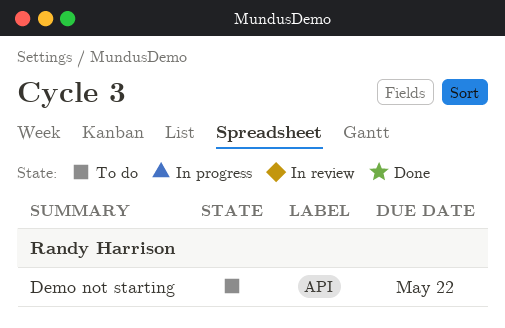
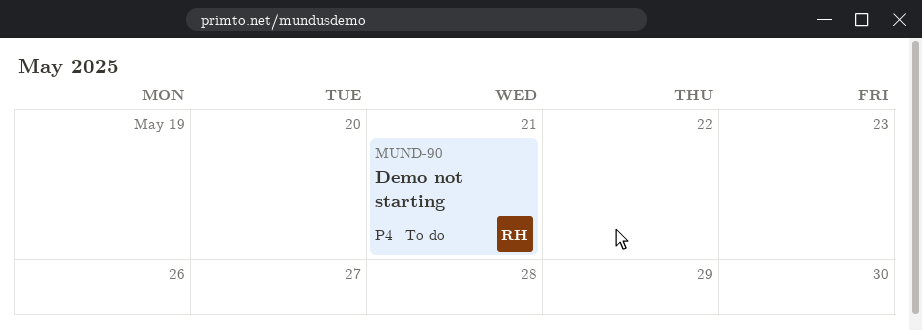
Demo not starting, due: May 22 -> May 21

